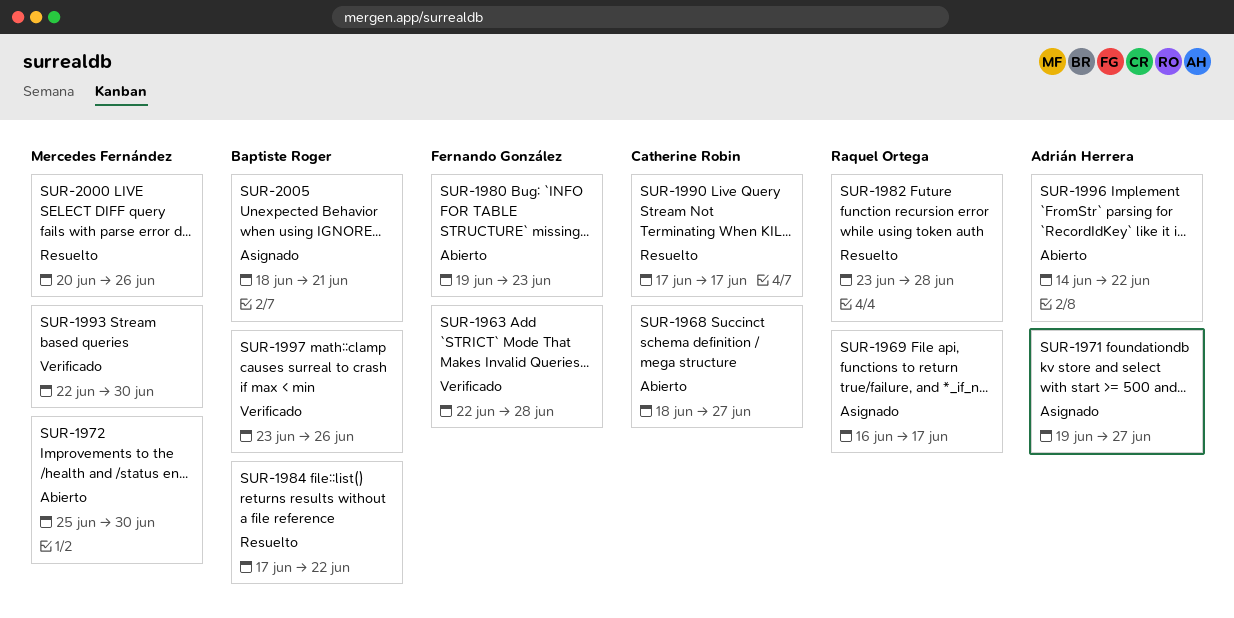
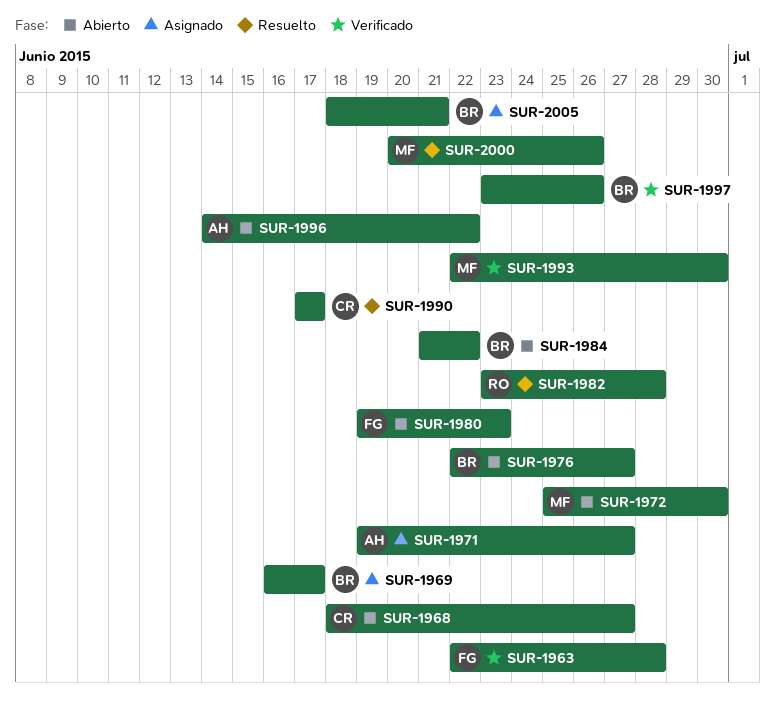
SUR-1969, owner: Raquel Ortega -> Baptiste Roger
SUR-1976: none -> present
SUR-1984, status: Resuelto -> Abierto
SUR-1984, start: Jun 17 -> Jun 21

